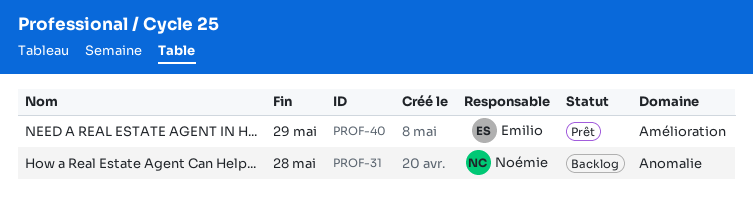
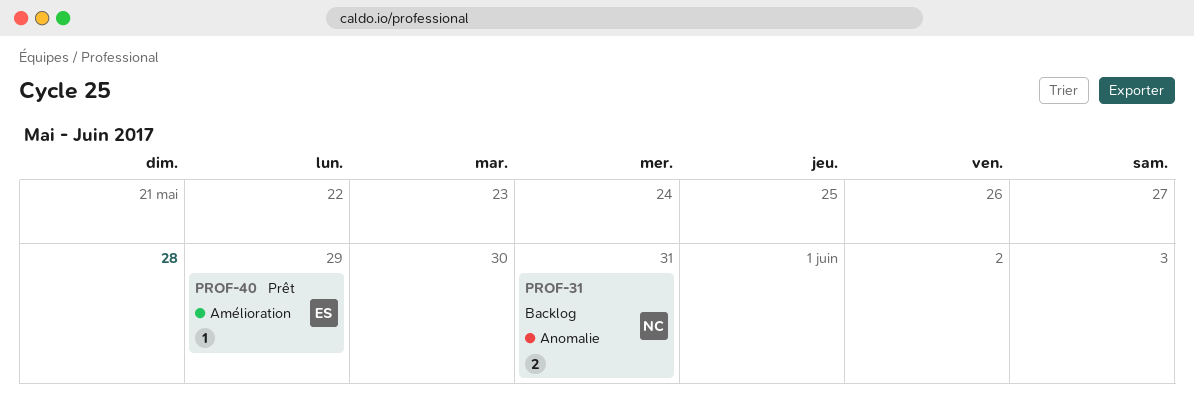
PROF-31, due: May 28 -> May 31

